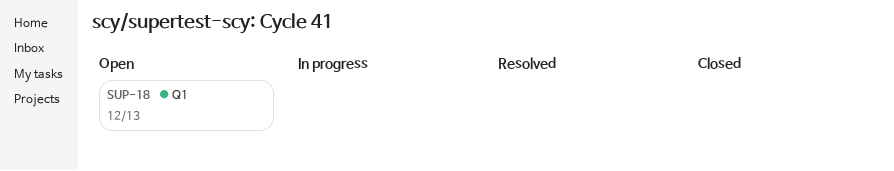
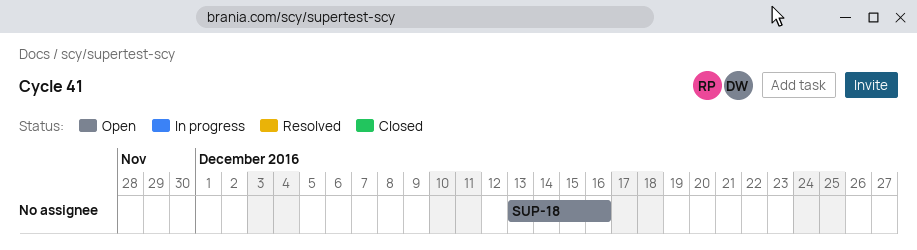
SUP-18, due: Dec 13 -> Dec 16

